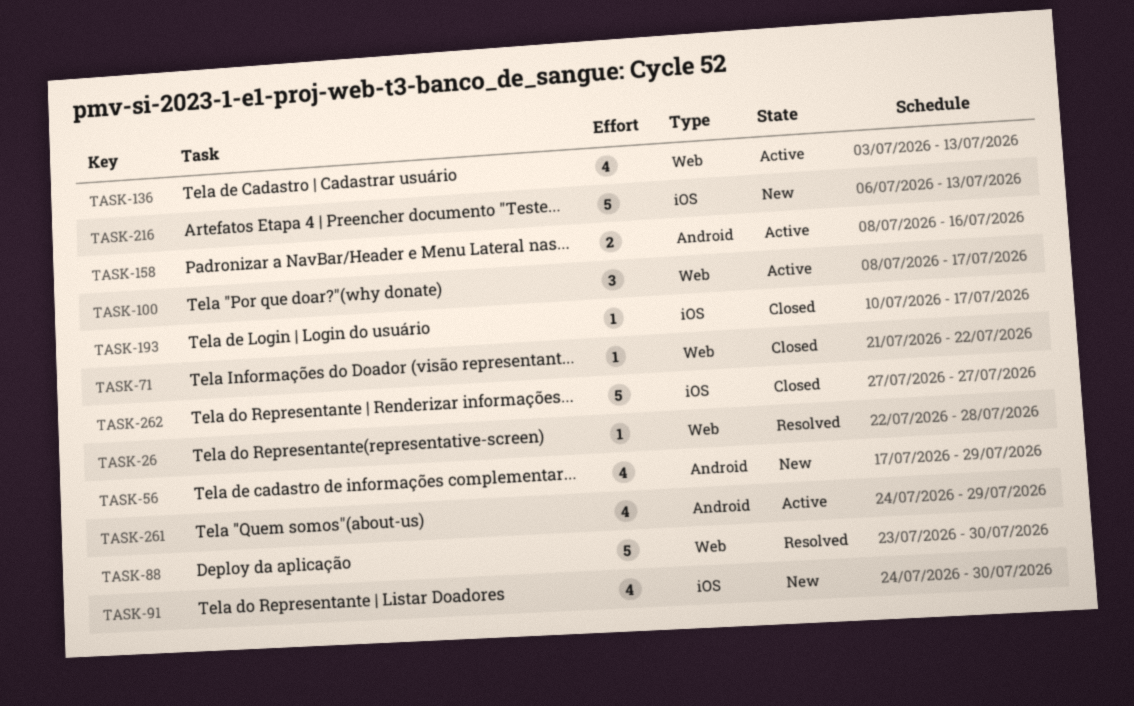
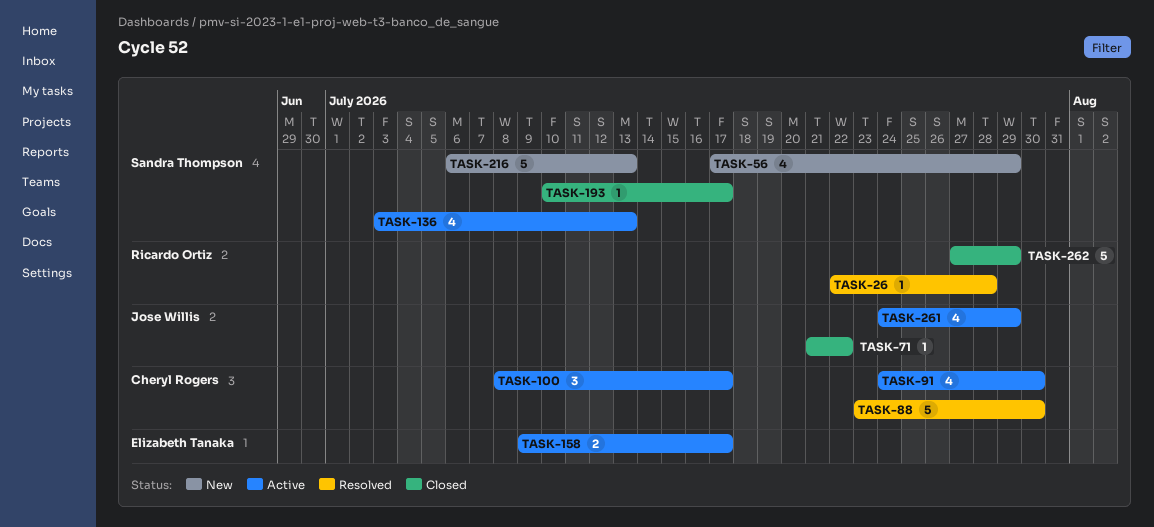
TASK-91, status: New -> Active
TASK-158, start: Jul 8 -> Jul 9
TASK-158, due: Jul 16 -> Jul 17
TASK-262, due: Jul 27 -> Jul 29

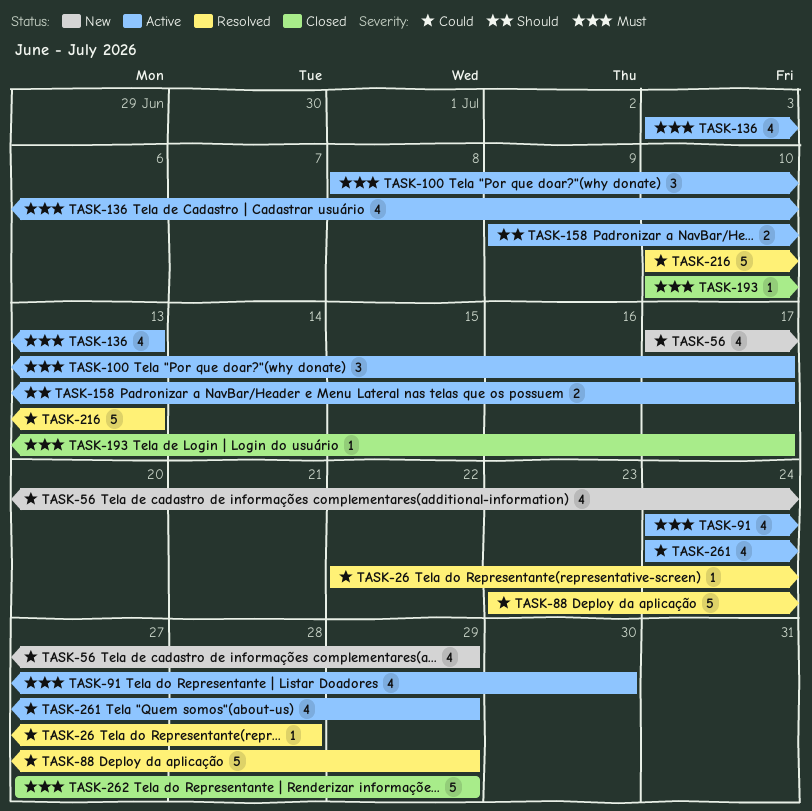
TASK-71: present -> none
TASK-88, due: Jul 30 -> Jul 29
TASK-216, status: New -> Resolved
TASK-216, start: Jul 6 -> Jul 10

